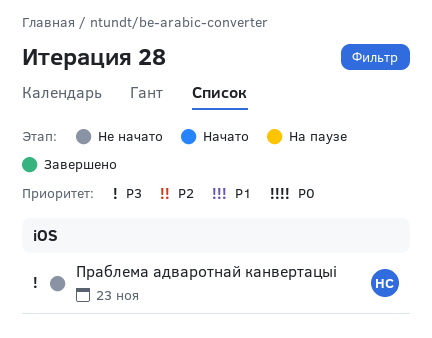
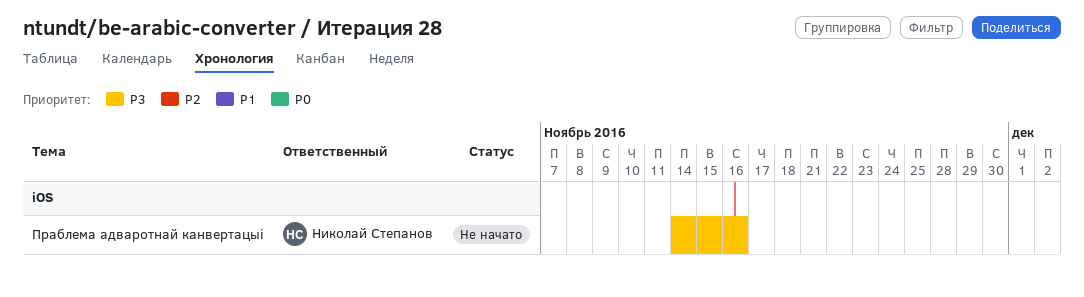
Праблема адваротнай канвертацыі, due: Nov 23 -> Nov 16

